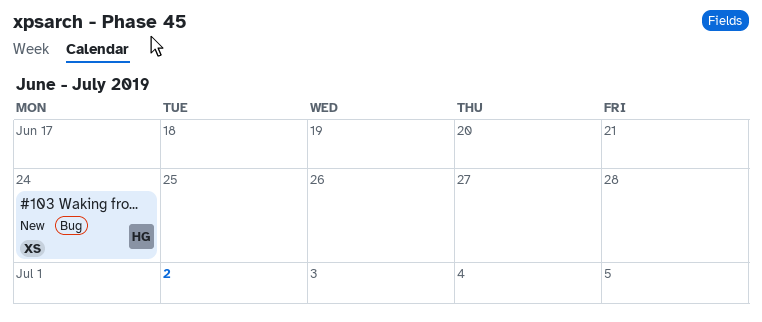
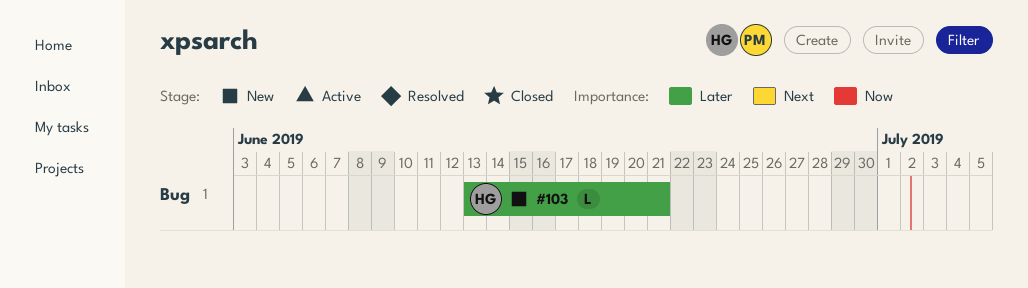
#103, estimate: XS -> L
#103, due: Jun 24 -> Jun 21

